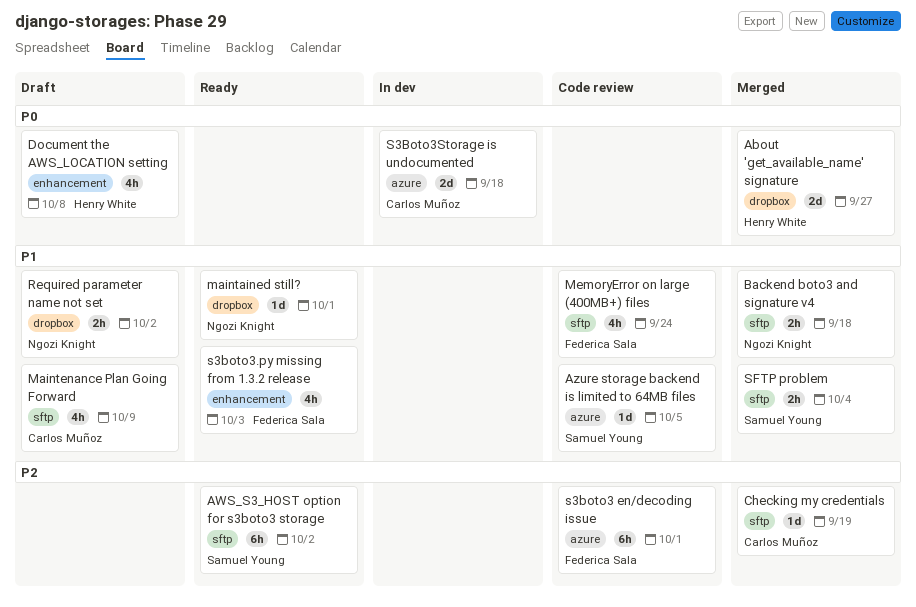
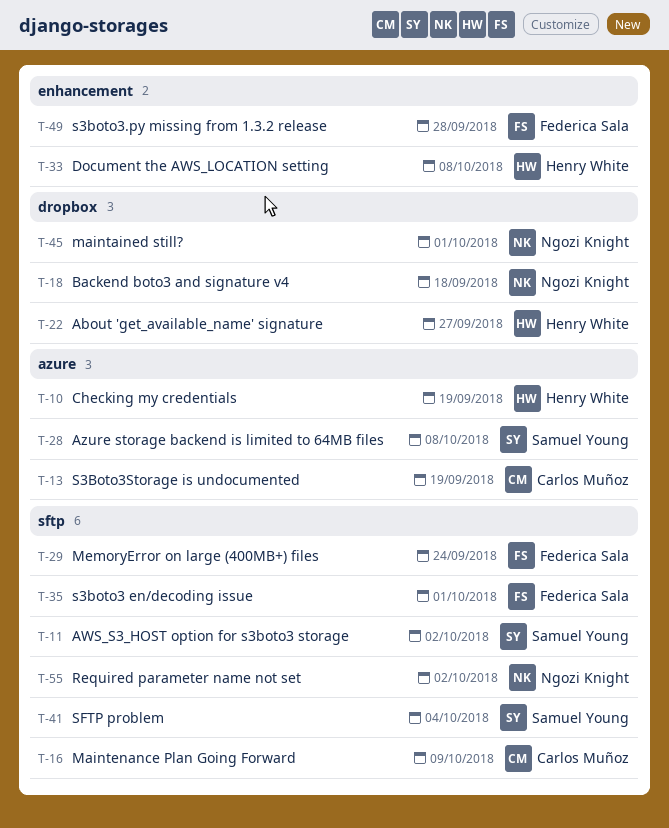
Azure storage backend is limited to 64MB files, due: Oct 5 -> Oct 8
Backend boto3 and signature v4, label: sftp -> dropbox
Checking my credentials, owner: Carlos Muñoz -> Henry White
Checking my credentials, label: sftp -> azure
Required parameter name not set, label: dropbox -> sftp
s3boto3 en/decoding issue, label: azure -> sftp
s3boto3.py missing from 1.3.2 release, due: Oct 3 -> Sep 28
S3Boto3Storage is undocumented, due: Sep 18 -> Sep 19

